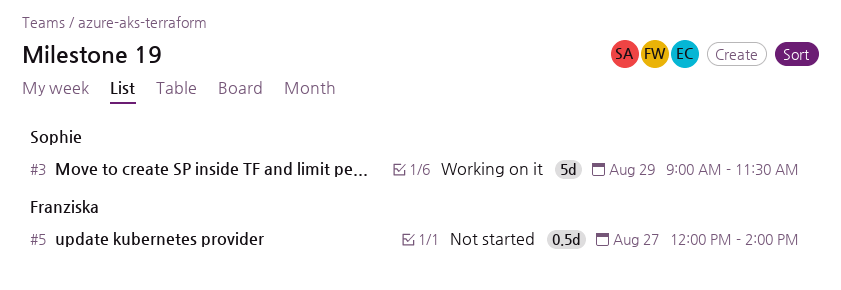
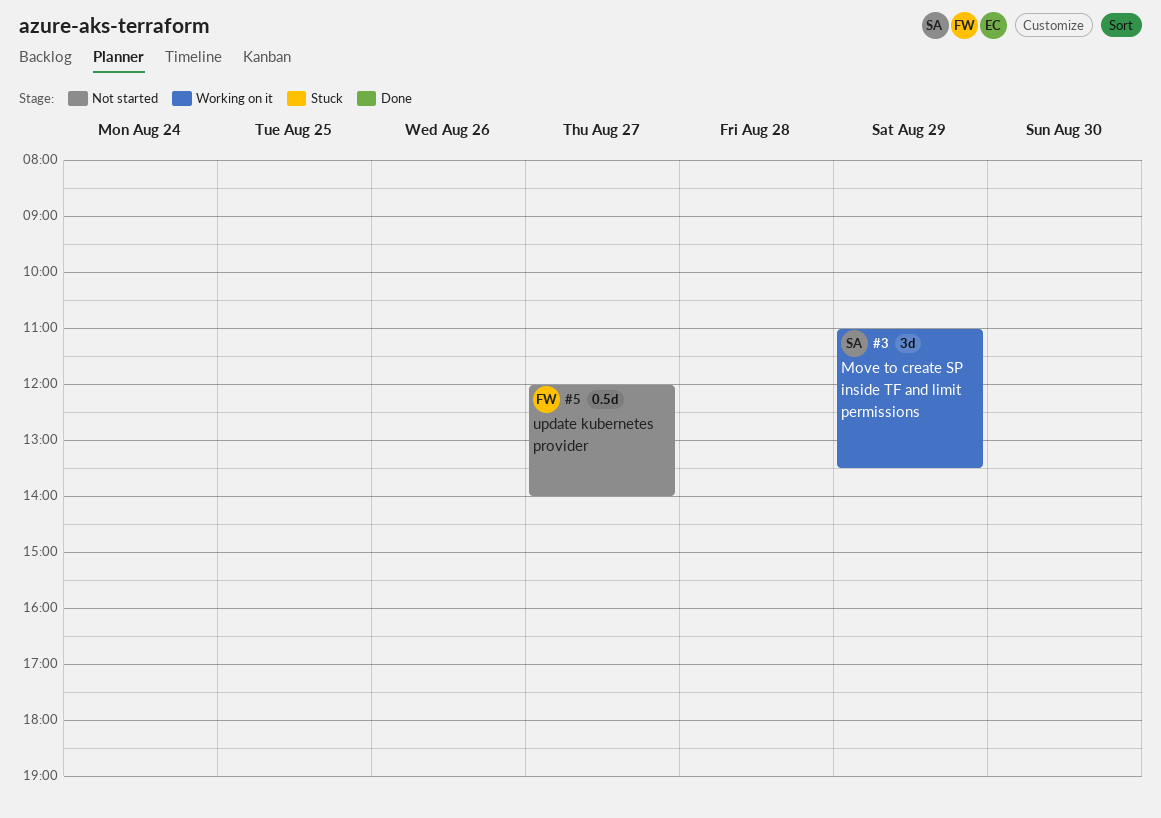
#3, estimate: 5d -> 3d
#3, begins: 09:00 -> 11:00
#3, ends: 11:30 -> 13:30

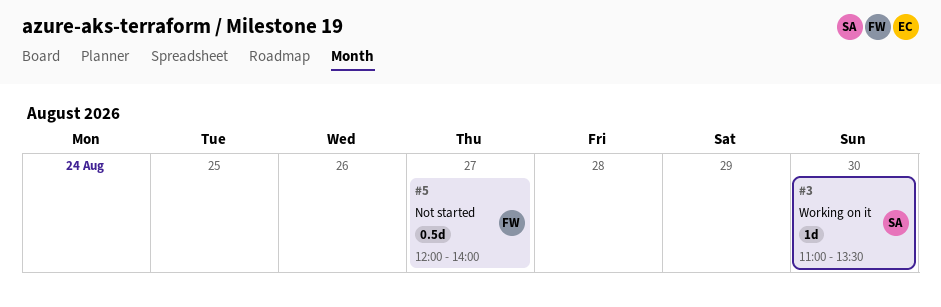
#3, estimate: 3d -> 1d
#3, day: Aug 29 -> Aug 30

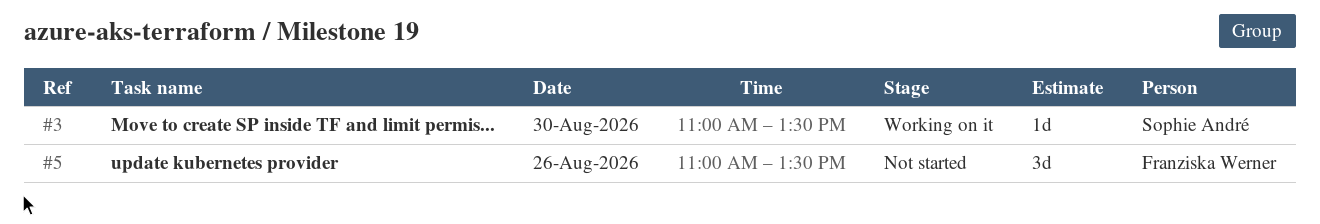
#5, estimate: 0.5d -> 3d
#5, day: Aug 27 -> Aug 26
#5, begins: 12:00 -> 11:00
#5, ends: 14:00 -> 13:30

